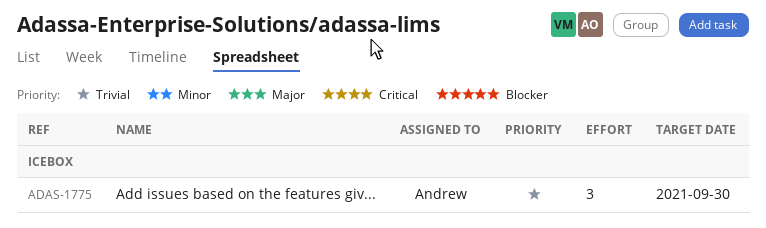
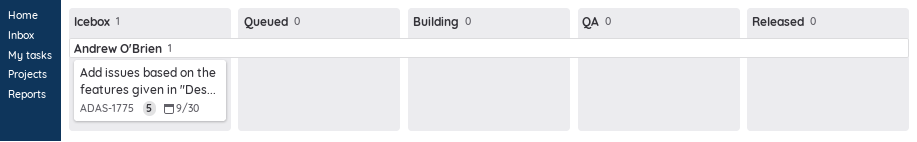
ADAS-1775, estimate: 3 -> 5

